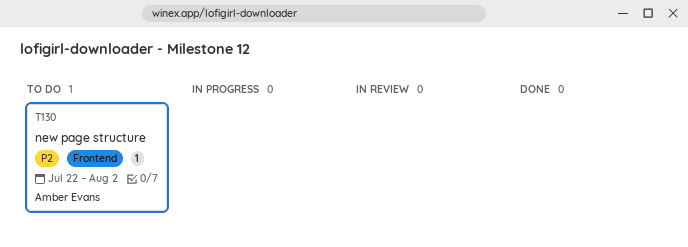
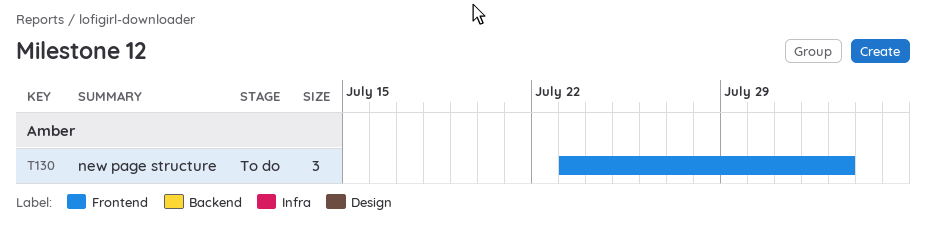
T130, estimate: 1 -> 3
T130, start: Jul 22 -> Jul 23

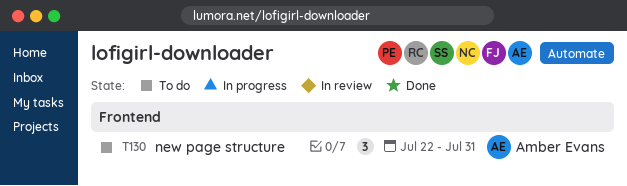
T130, start: Jul 23 -> Jul 22
T130, due: Aug 2 -> Jul 31

